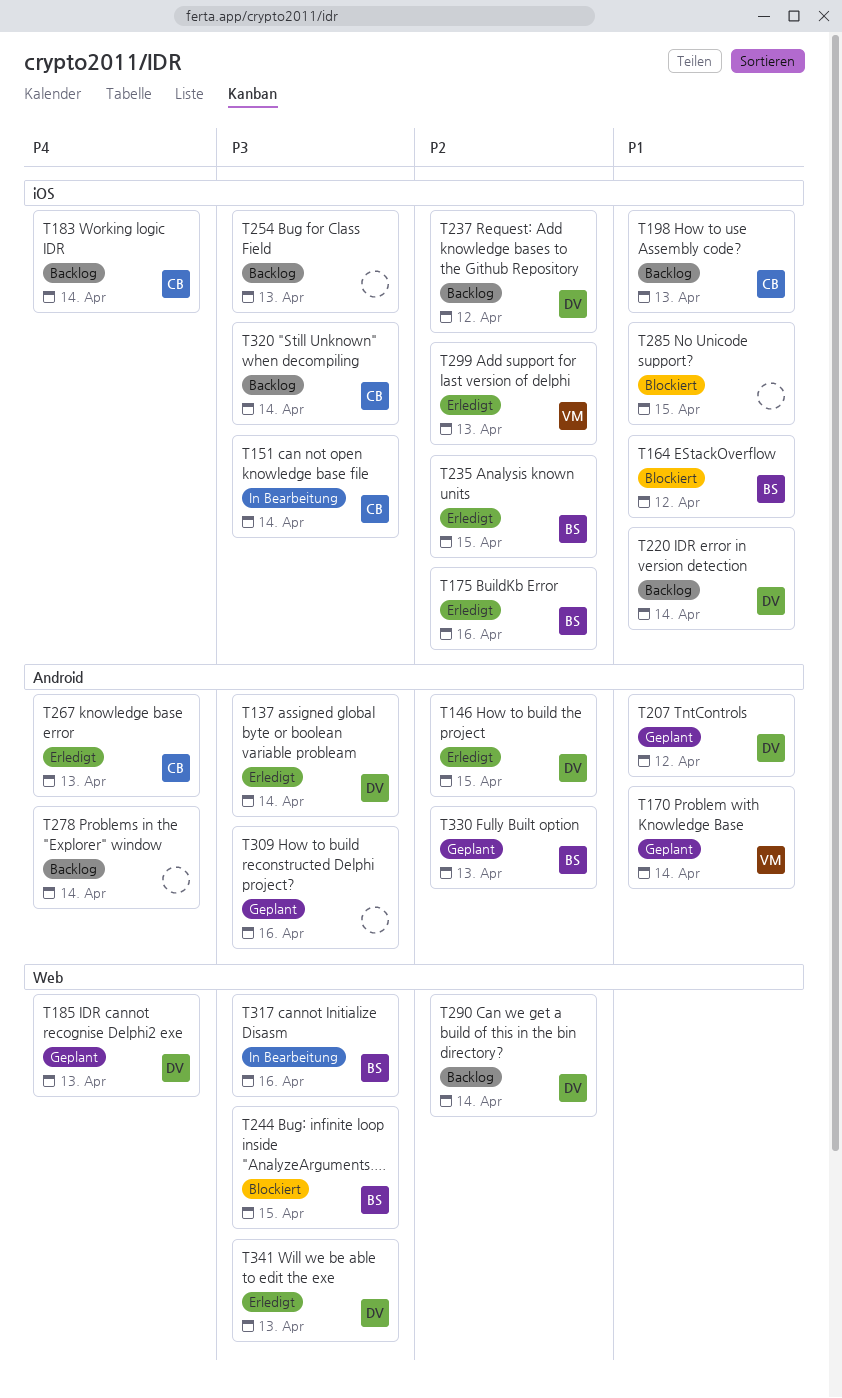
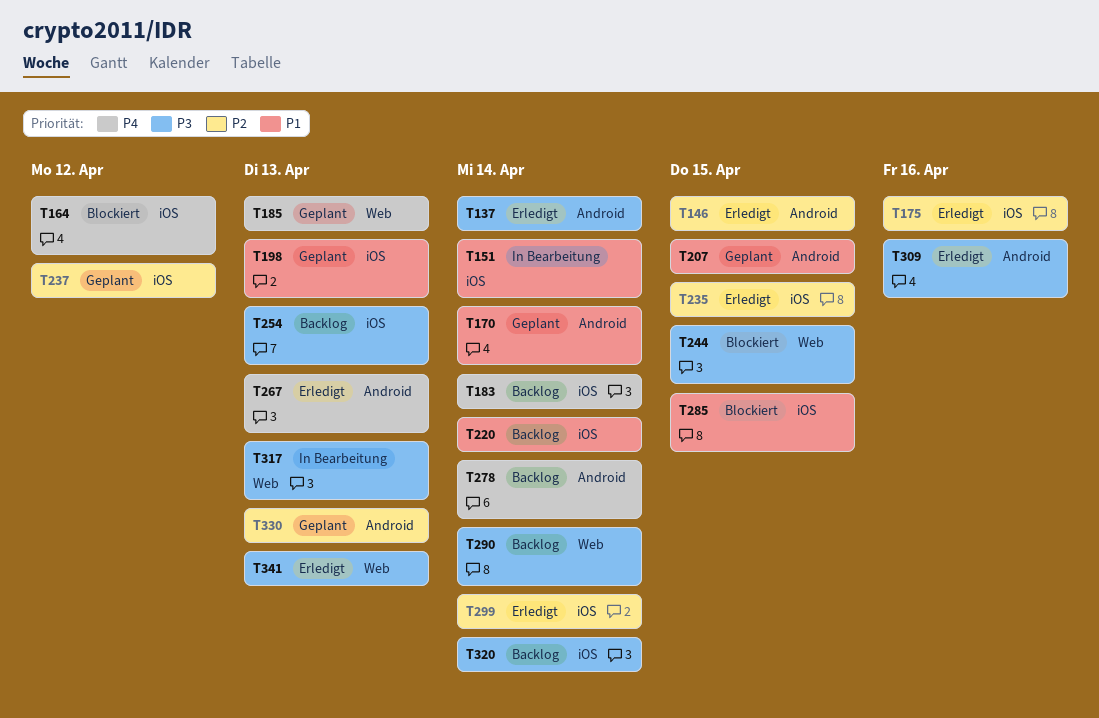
T151, priority: P3 -> P1
T164, priority: P1 -> P4
T198, status: Backlog -> Geplant
T207, due: Apr 12 -> Apr 15
T237, status: Backlog -> Geplant
T290, priority: P2 -> P3
T299, due: Apr 13 -> Apr 14
T309, status: Geplant -> Erledigt
T317, due: Apr 16 -> Apr 13

